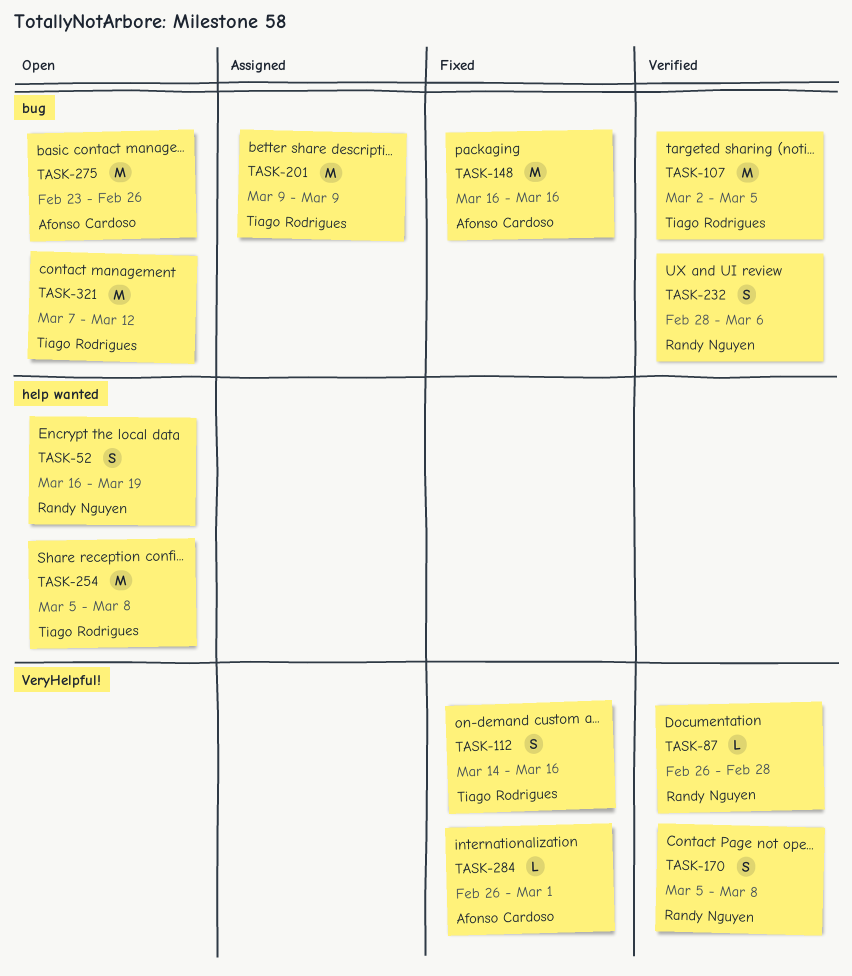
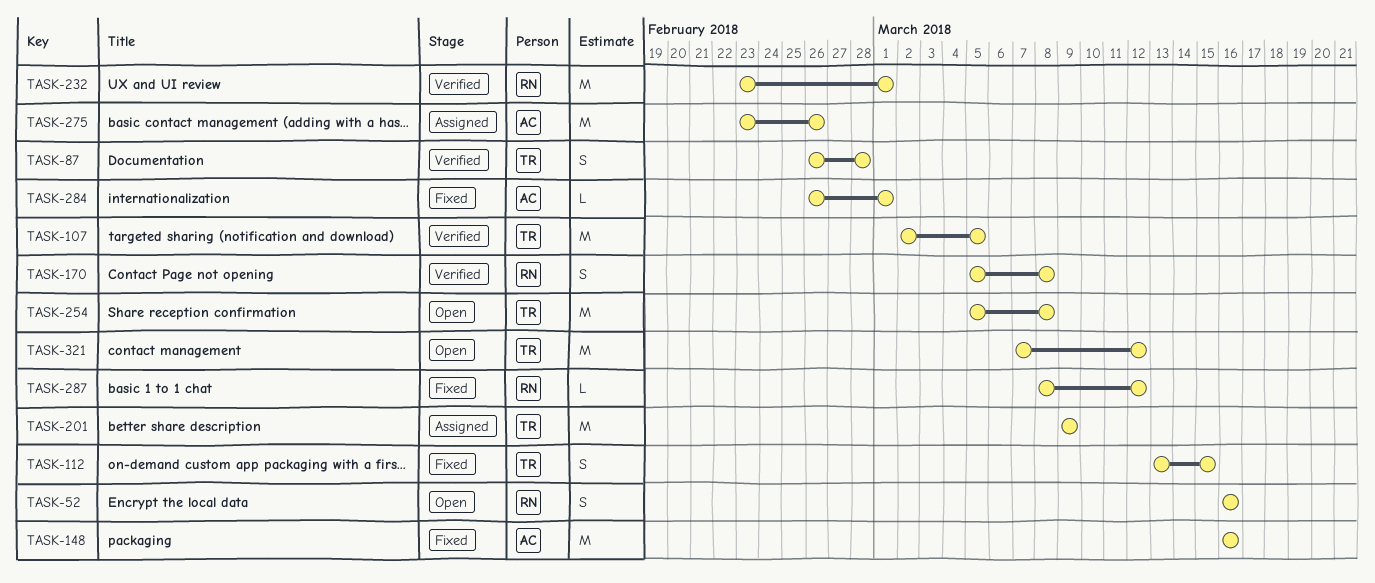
TASK-52, due: Mar 19 -> Mar 16
TASK-87, owner: Randy Nguyen -> Tiago Rodrigues
TASK-87, estimate: L -> S
TASK-112, start: Mar 14 -> Mar 13
TASK-112, due: Mar 16 -> Mar 15
TASK-232, estimate: S -> M
TASK-232, start: Feb 28 -> Feb 23
TASK-232, due: Mar 6 -> Mar 1
TASK-275, status: Open -> Assigned
TASK-287: none -> present

